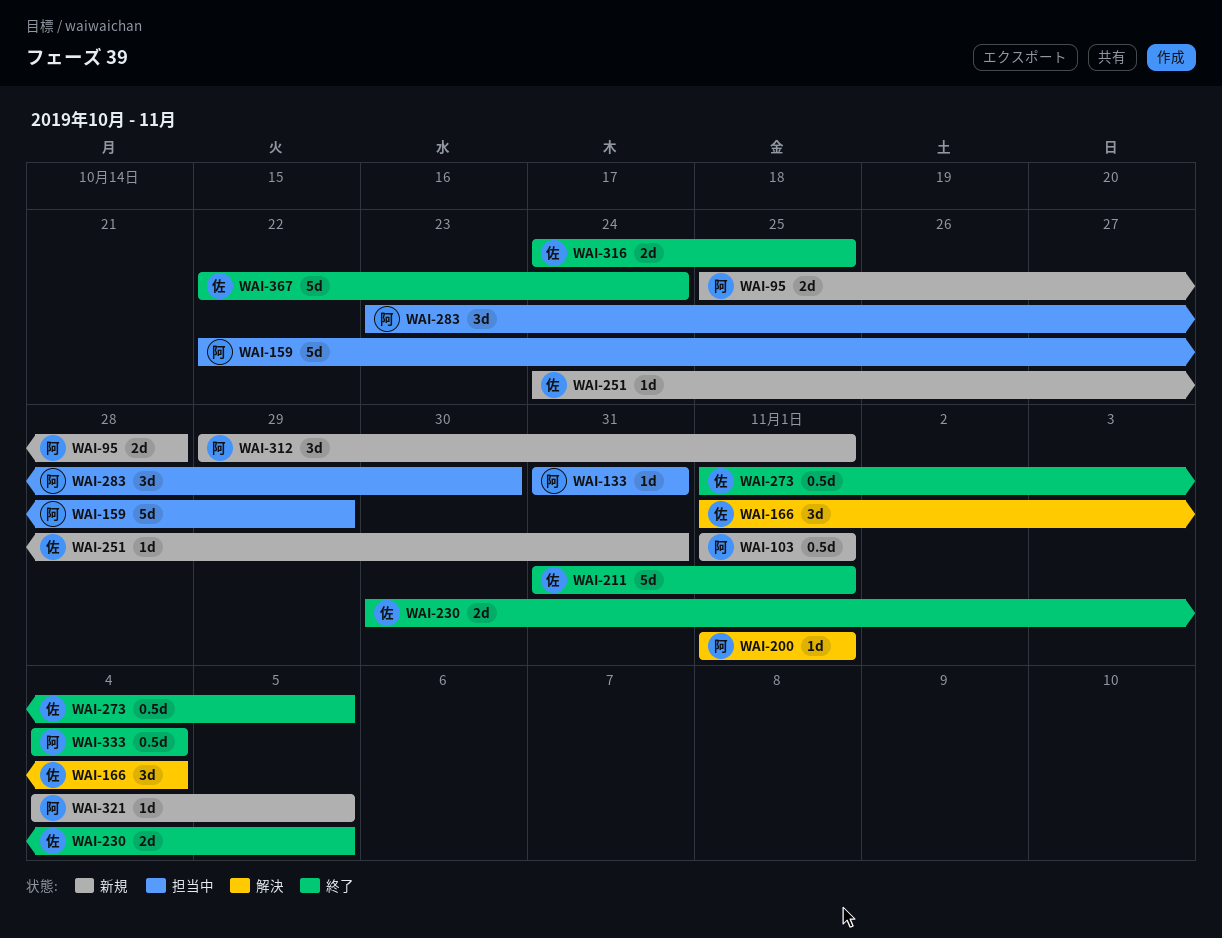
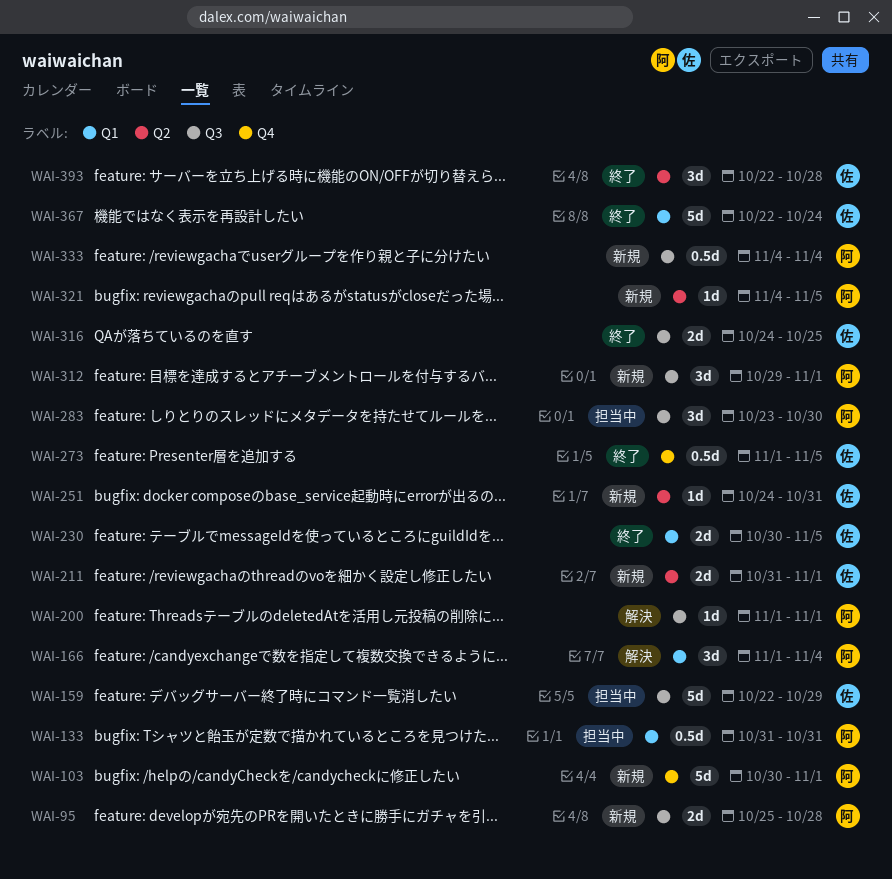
WAI-103, estimate: 0.5d -> 5d
WAI-103, start: Nov 1 -> Oct 30
WAI-133, estimate: 1d -> 0.5d
WAI-159, owner: 阿 -> 佐
WAI-166, owner: 佐 -> 阿
WAI-211, status: 終了 -> 新規
WAI-211, estimate: 5d -> 2d
WAI-333, status: 終了 -> 新規
WAI-393: none -> present

